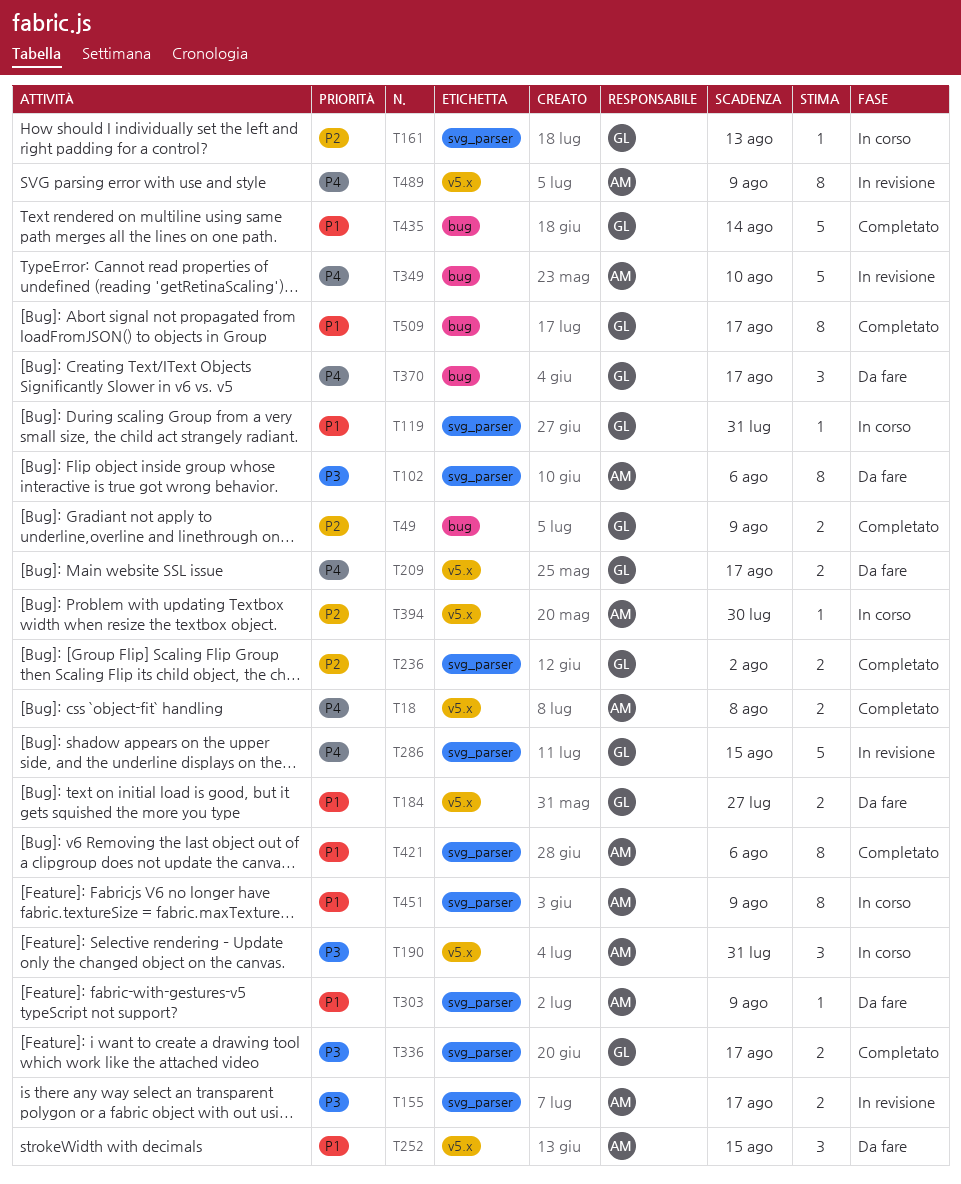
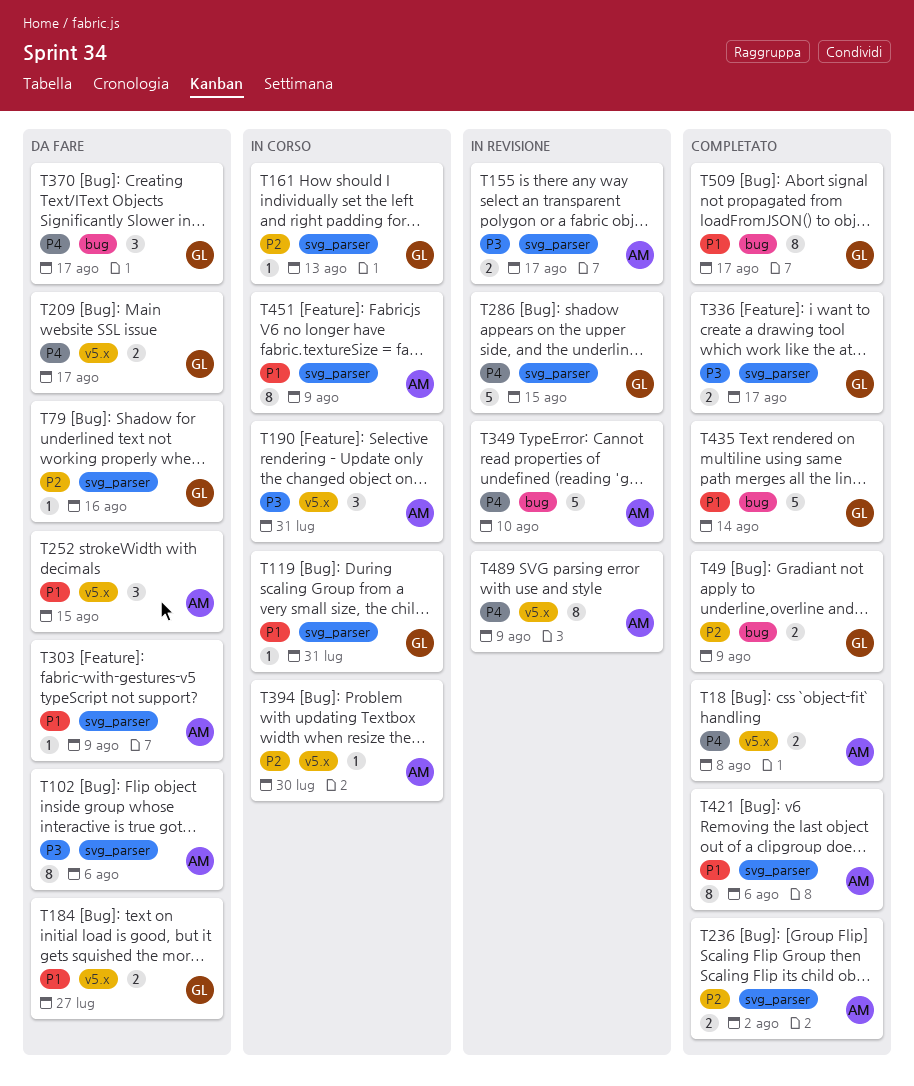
T79: none -> present
T236, owner: GL -> AM

